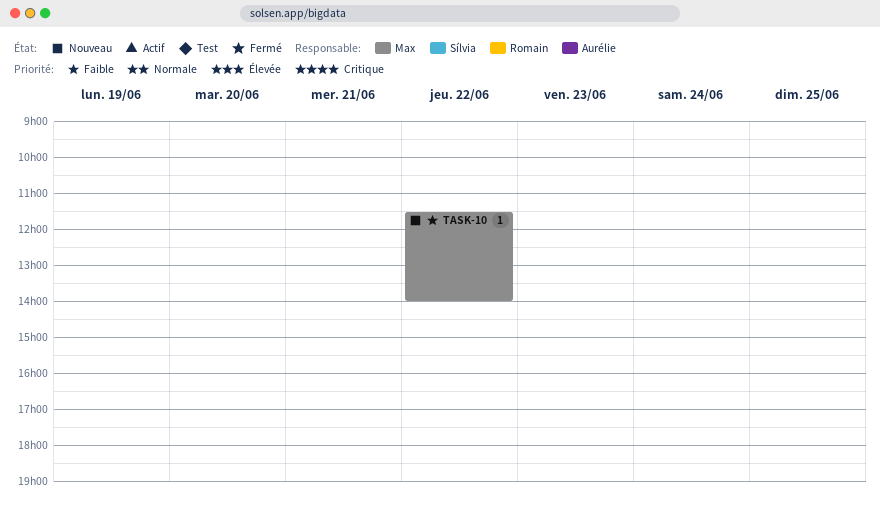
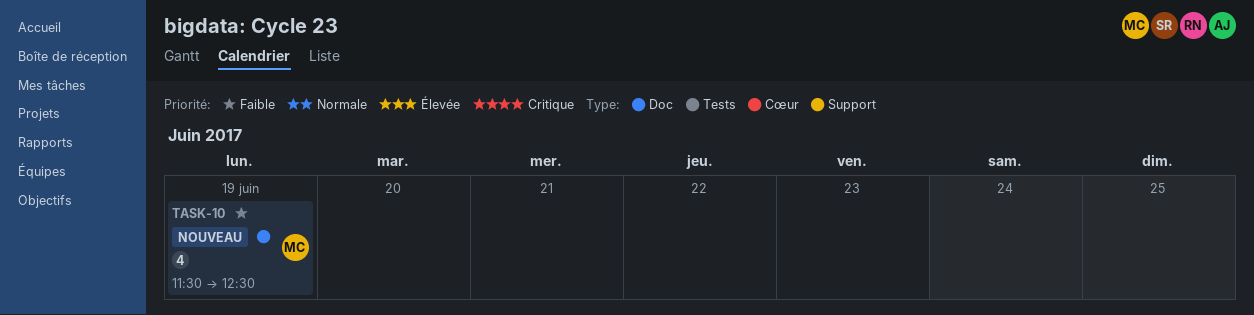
TASK-10, estimate: 1 -> 4
TASK-10, day: Jun 22 -> Jun 19
TASK-10, ends: 14:00 -> 12:30

